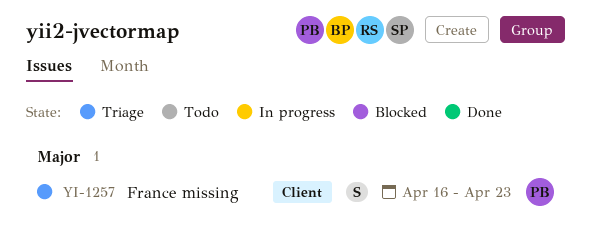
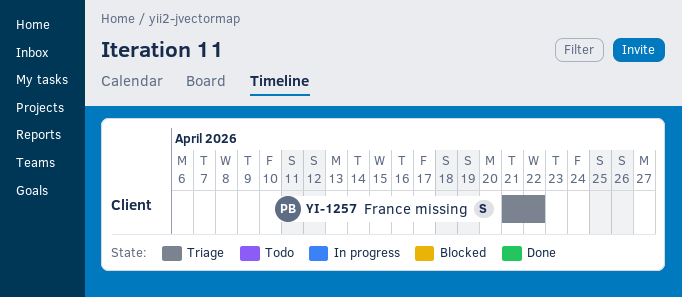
YI-1257, start: Apr 16 -> Apr 21
YI-1257, due: Apr 23 -> Apr 22

